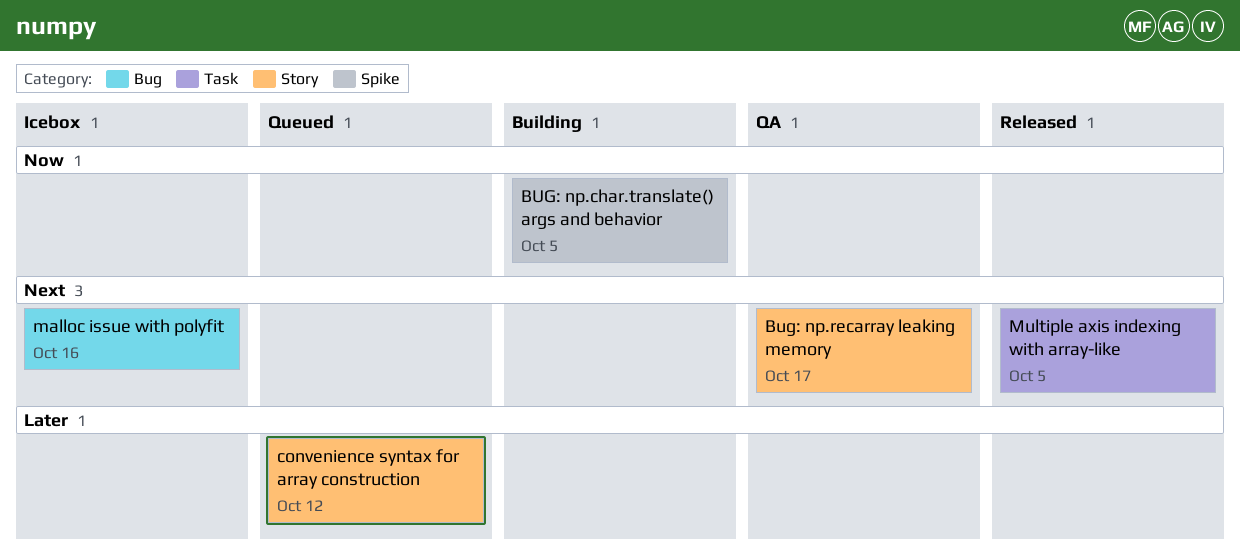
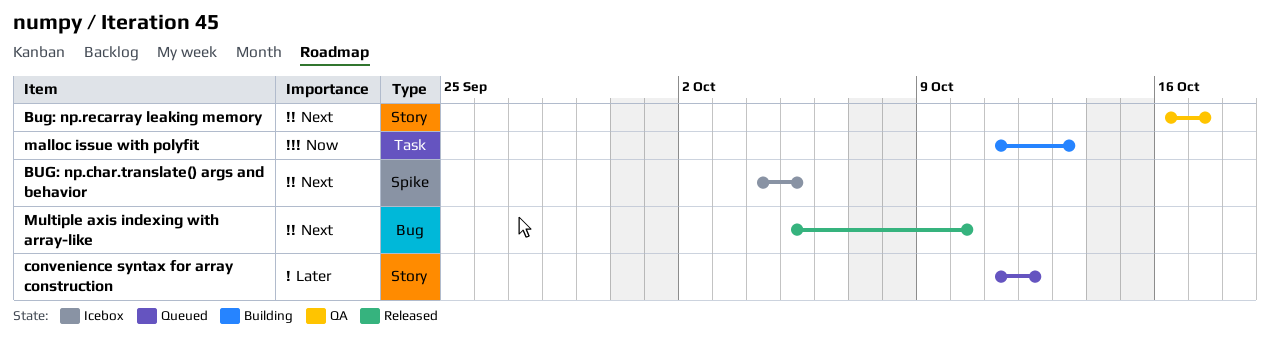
BUG: np.char.translate() args and behavior, status: Building -> Icebox
BUG: np.char.translate() args and behavior, priority: Now -> Next
malloc issue with polyfit, status: Icebox -> Building
malloc issue with polyfit, priority: Next -> Now
malloc issue with polyfit, label: Bug -> Task
malloc issue with polyfit, due: Oct 16 -> Oct 13
Multiple axis indexing with array-like, label: Task -> Bug
Multiple axis indexing with array-like, due: Oct 5 -> Oct 10

